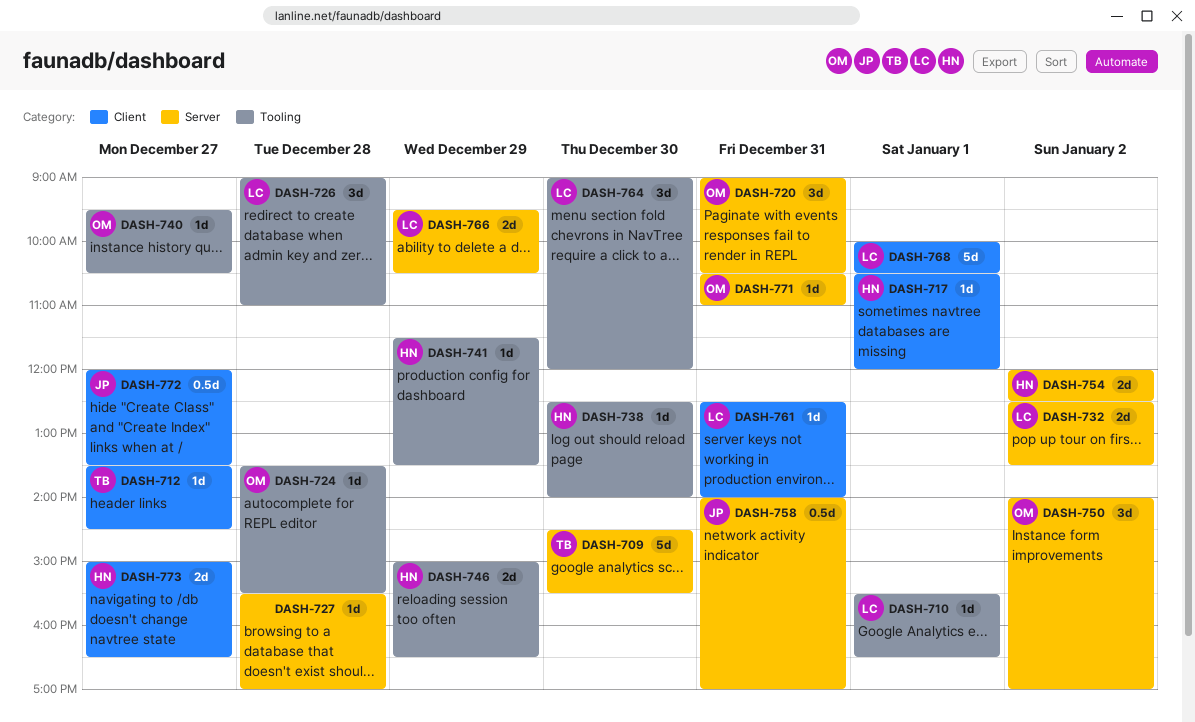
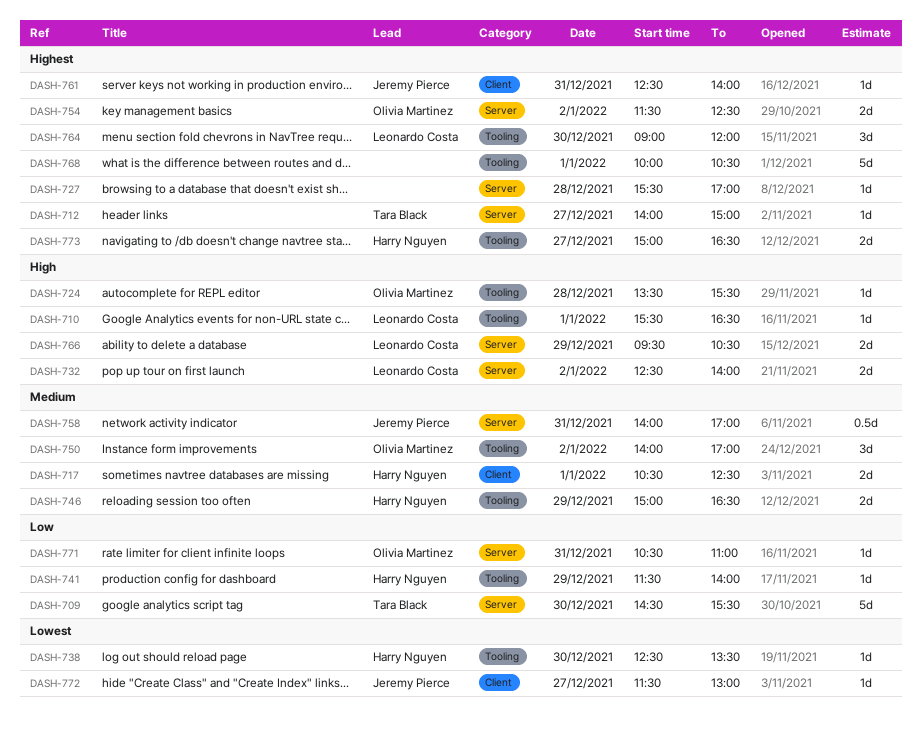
DASH-712, label: Client -> Server
DASH-712, begins: 13:30 -> 14:00
DASH-712, ends: 14:30 -> 15:00
DASH-717, estimate: 1d -> 2d
DASH-717, ends: 12:00 -> 12:30
DASH-720: present -> none
DASH-726: present -> none
DASH-732, ends: 13:30 -> 14:00
DASH-738, ends: 14:00 -> 13:30
DASH-740: present -> none
DASH-741, ends: 13:30 -> 14:00
DASH-750, label: Server -> Tooling
DASH-754, owner: Harry Nguyen -> Olivia Martinez
DASH-754, begins: 12:00 -> 11:30
DASH-761, owner: Leonardo Costa -> Jeremy Pierce
DASH-768, owner: Leonardo Costa -> none
DASH-768, label: Client -> Tooling
DASH-772, estimate: 0.5d -> 1d
DASH-772, begins: 12:00 -> 11:30
DASH-772, ends: 13:30 -> 13:00
DASH-773, label: Client -> Tooling

